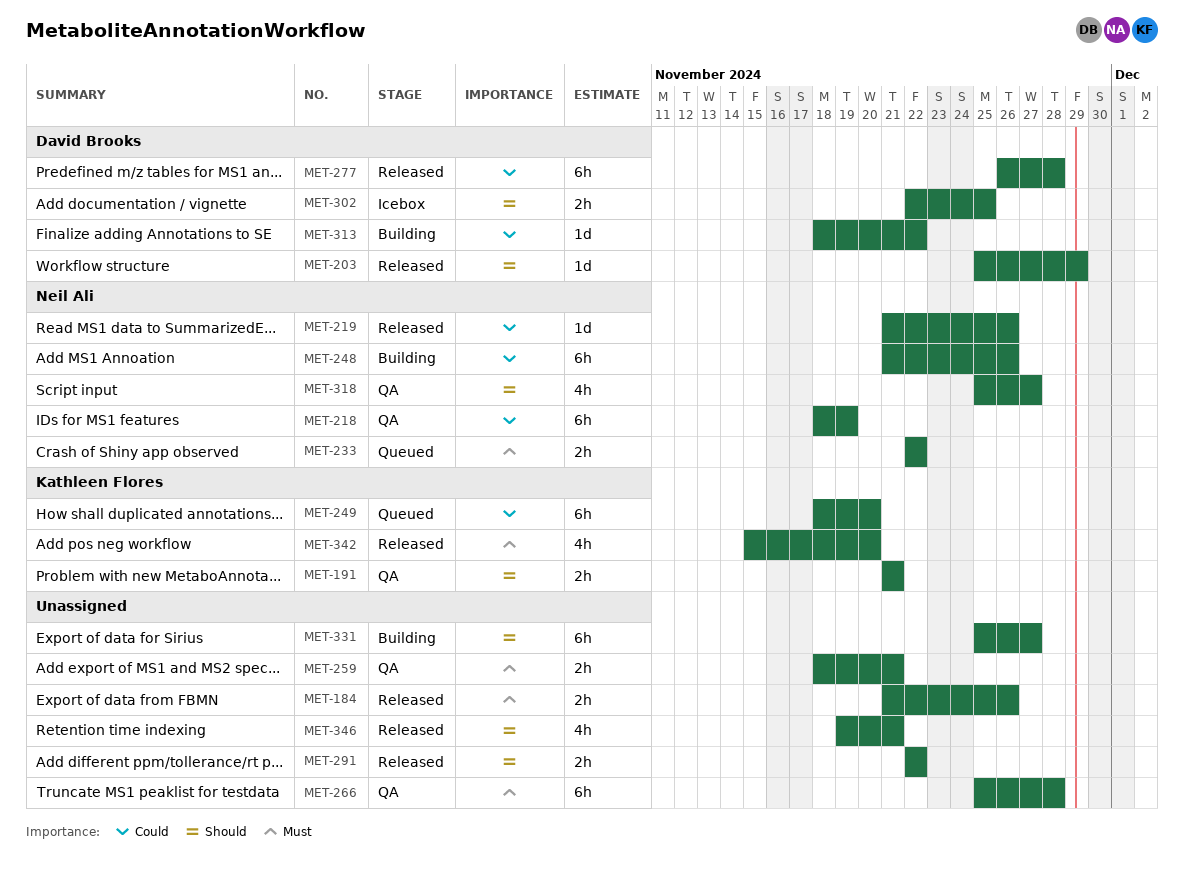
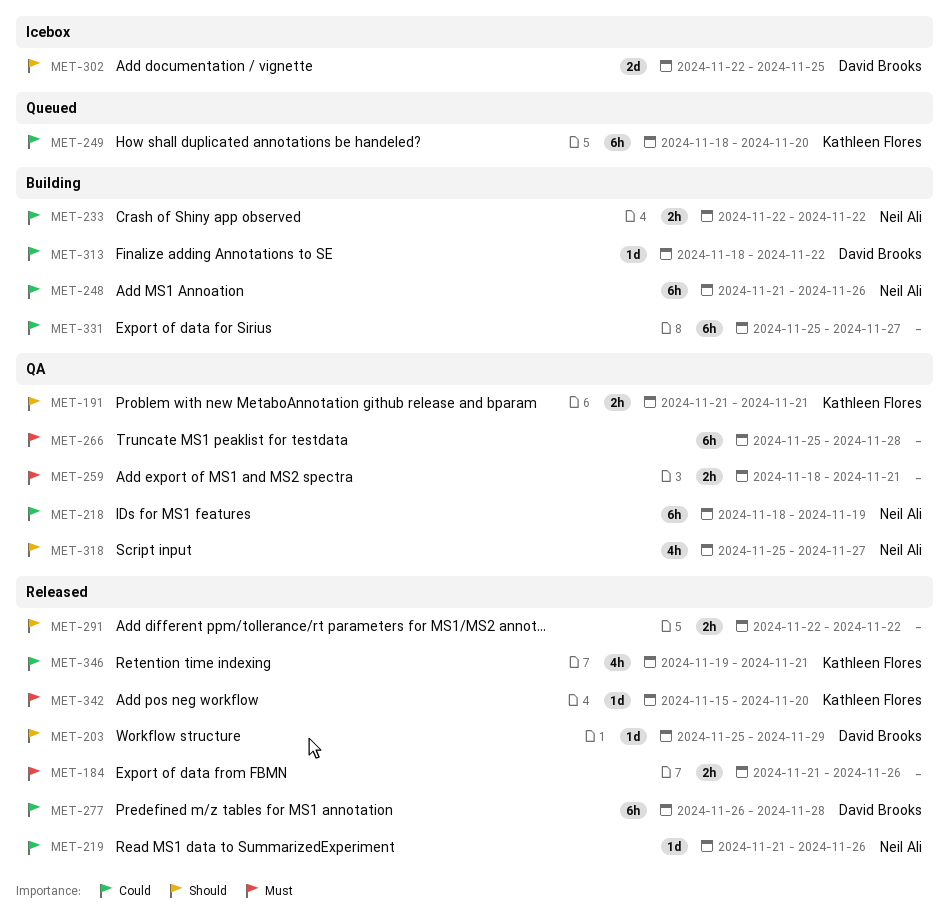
MET-233, status: Queued -> Building
MET-233, priority: Must -> Could
MET-302, estimate: 2h -> 2d
MET-331, priority: Should -> Could
MET-342, estimate: 4h -> 1d
MET-346, owner: none -> Kathleen Flores
MET-346, priority: Should -> Could

